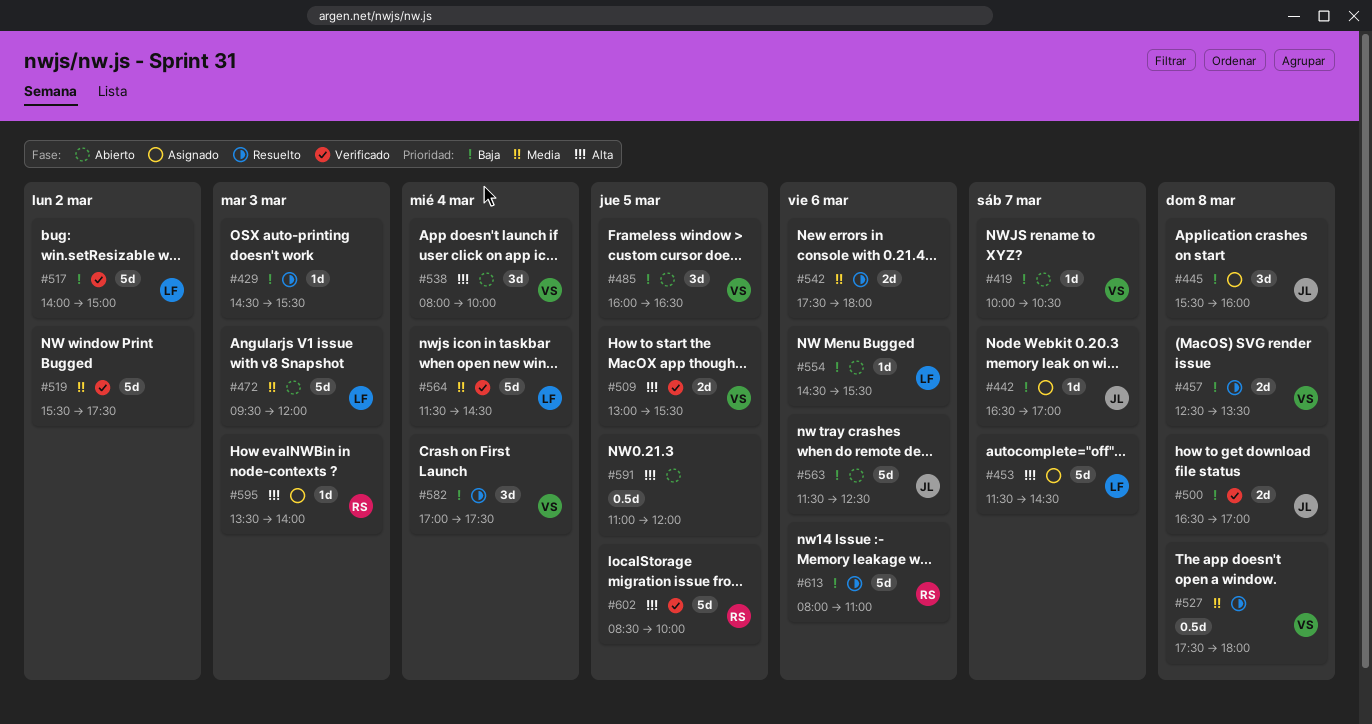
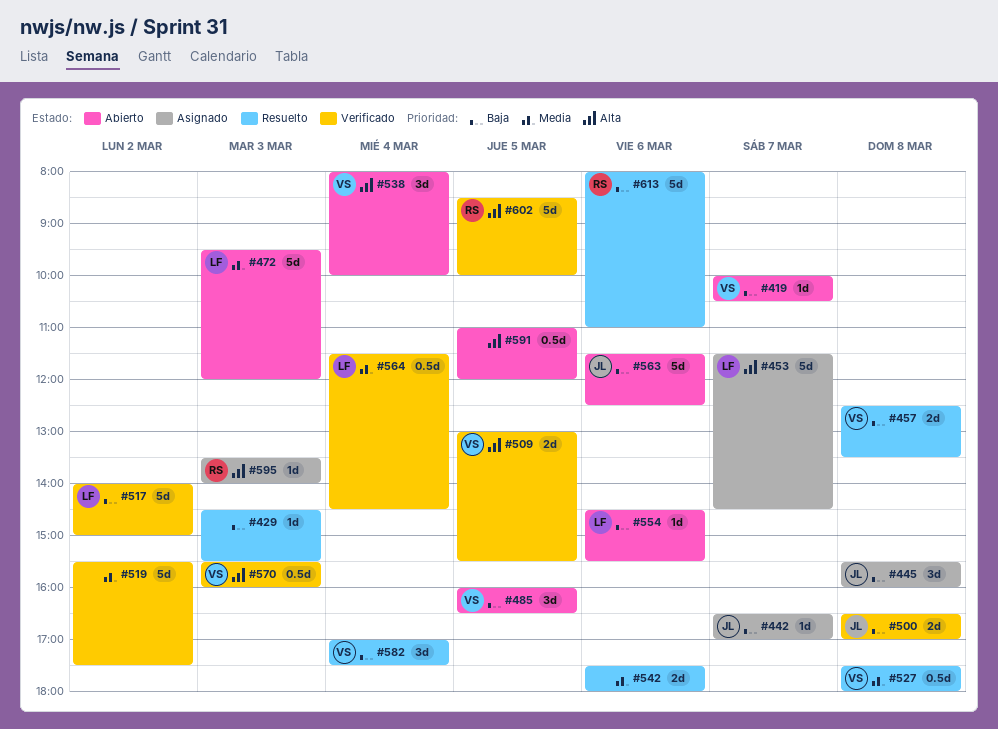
#564, estimate: 5d -> 0.5d
#570: none -> present

